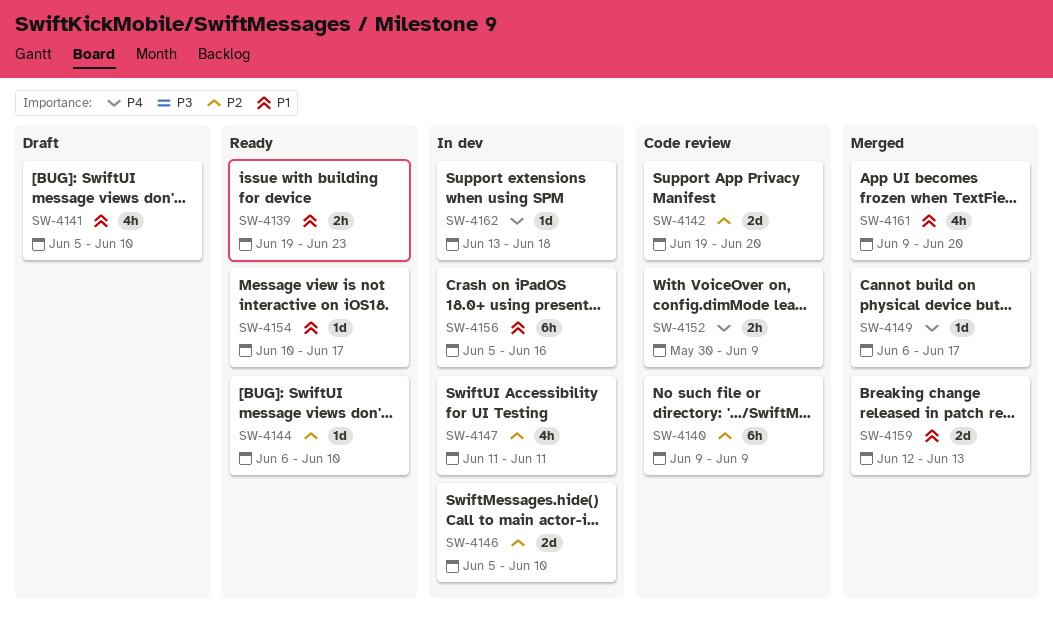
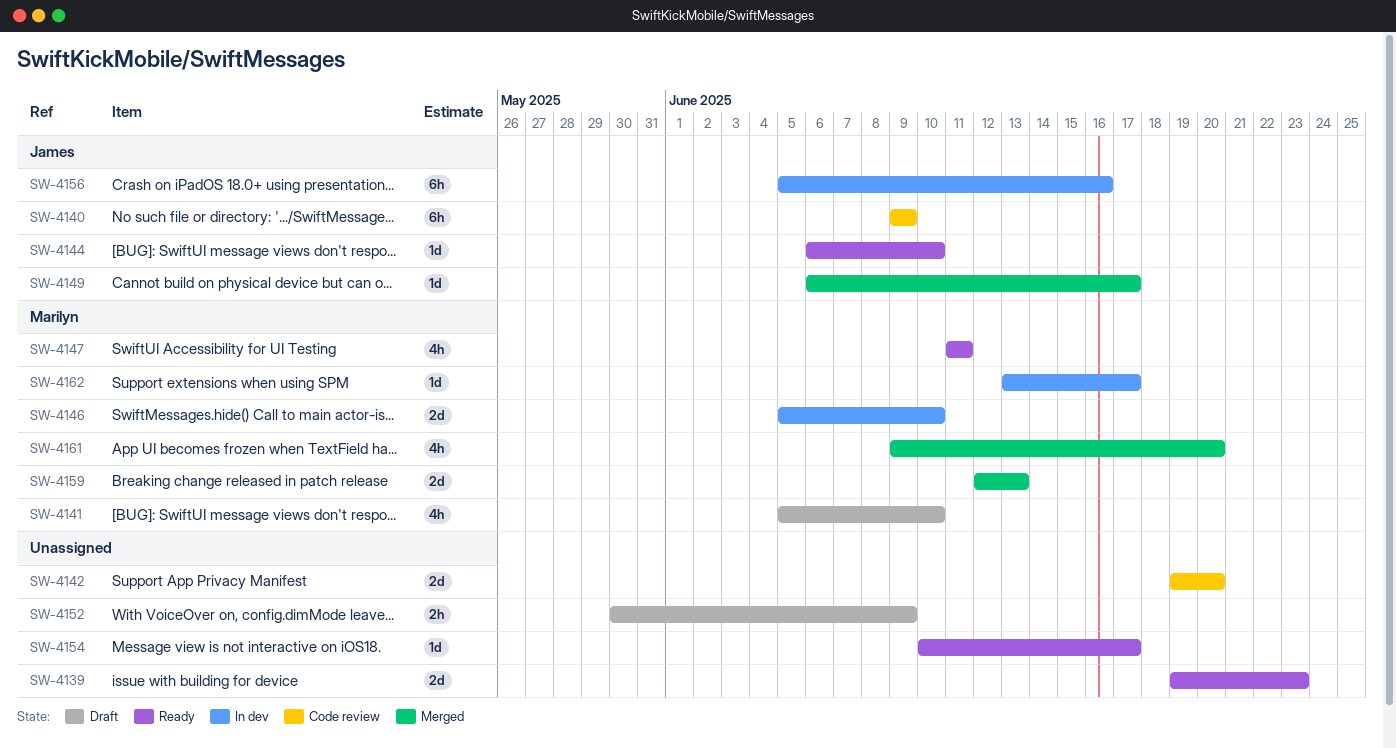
SW-4139, estimate: 2h -> 2d
SW-4147, status: In dev -> Ready
SW-4152, status: Code review -> Draft
SW-4162, due: Jun 18 -> Jun 17

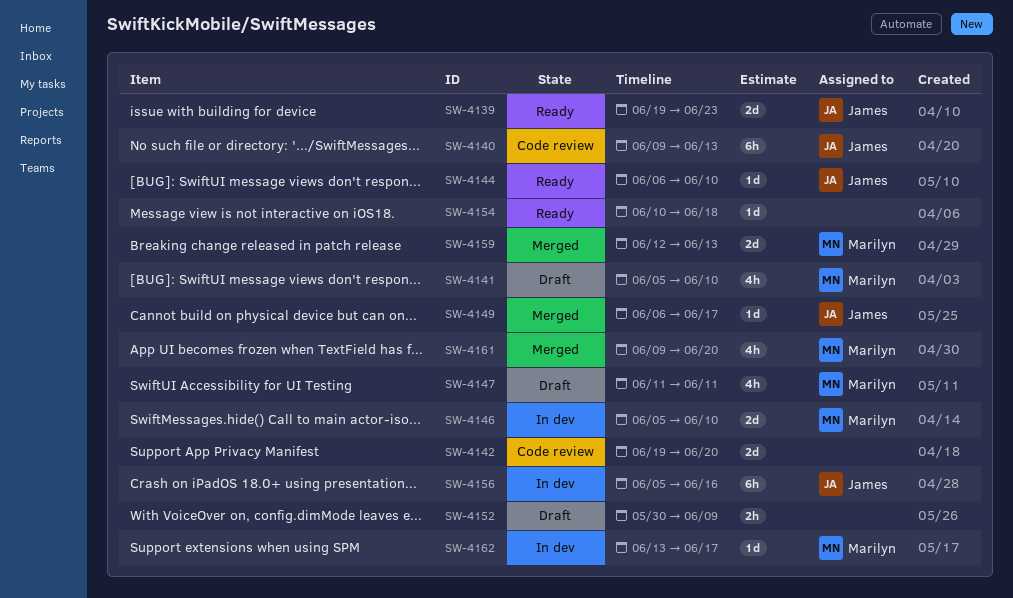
SW-4139, owner: none -> James
SW-4140, due: Jun 9 -> Jun 13
SW-4147, status: Ready -> Draft
SW-4154, due: Jun 17 -> Jun 18

